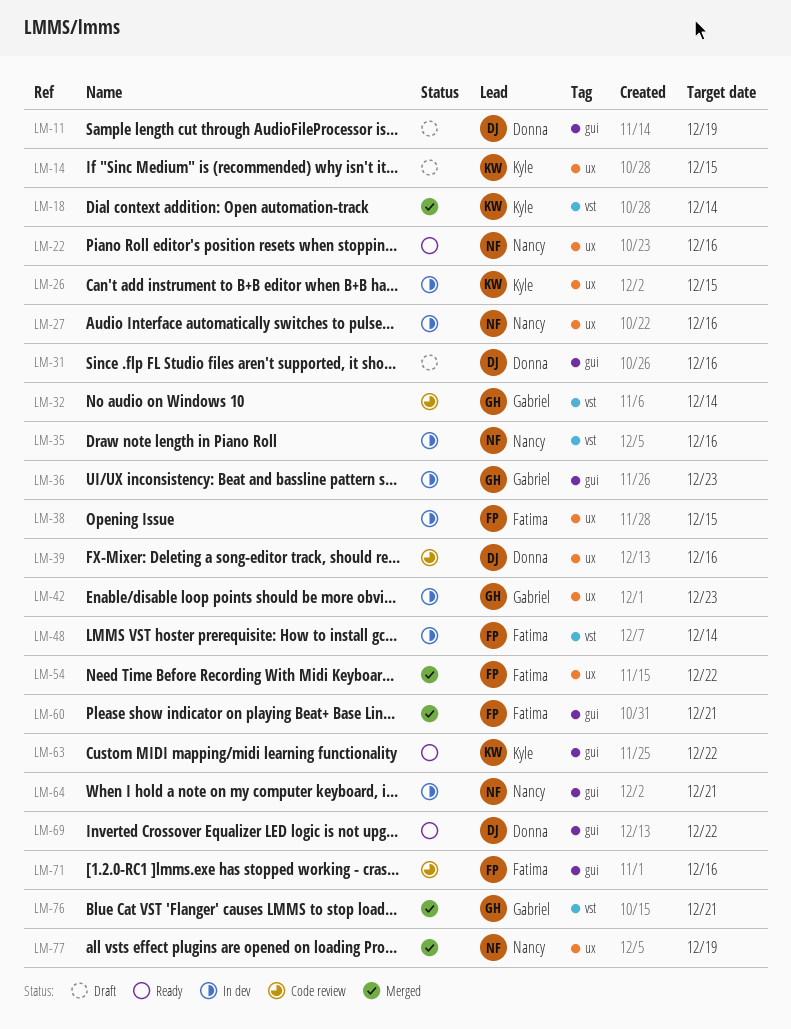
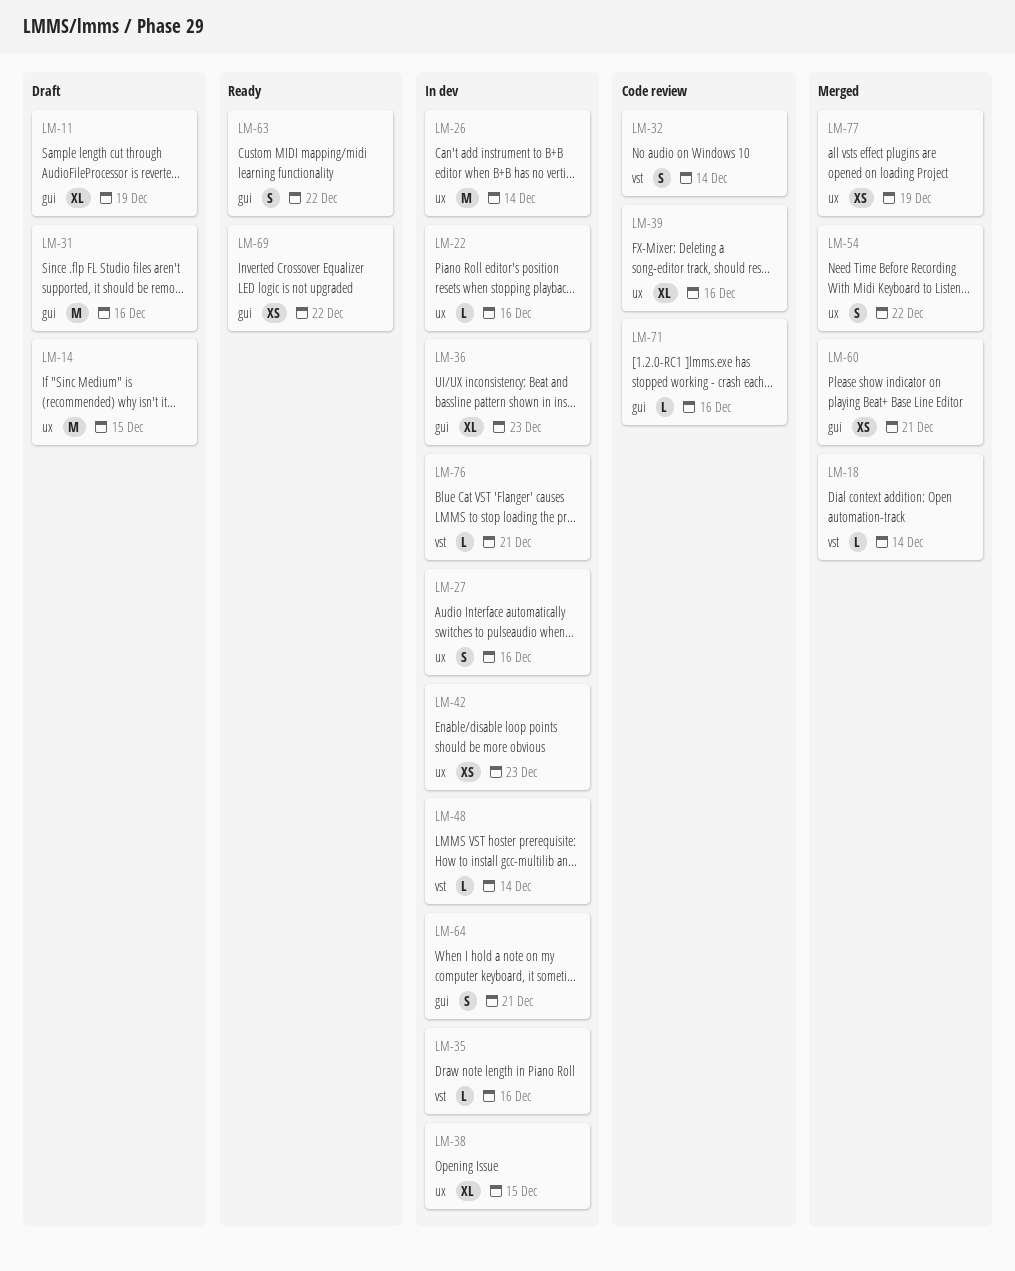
LM-22, status: Ready -> In dev
LM-26, due: Dec 15 -> Dec 14
LM-76, status: Merged -> In dev

